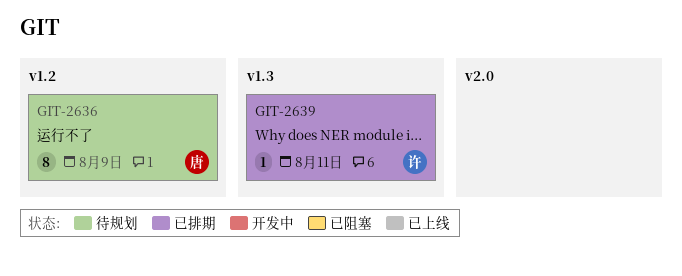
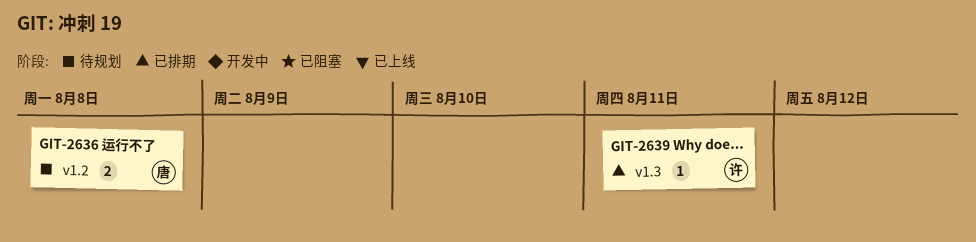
GIT-2636, estimate: 8 -> 2
GIT-2636, due: Aug 9 -> Aug 8

